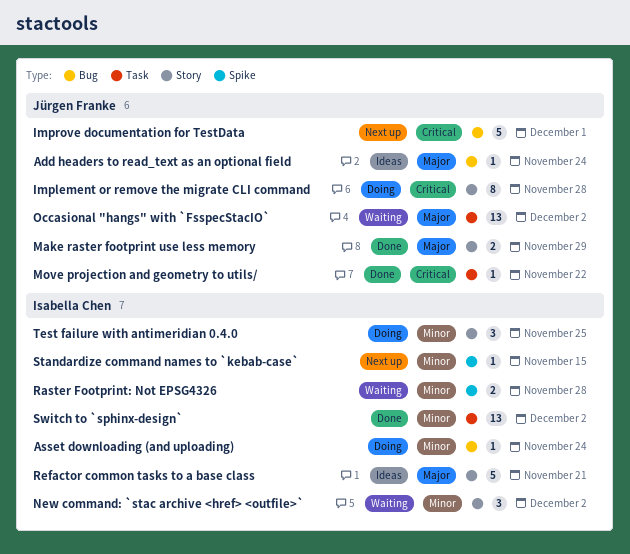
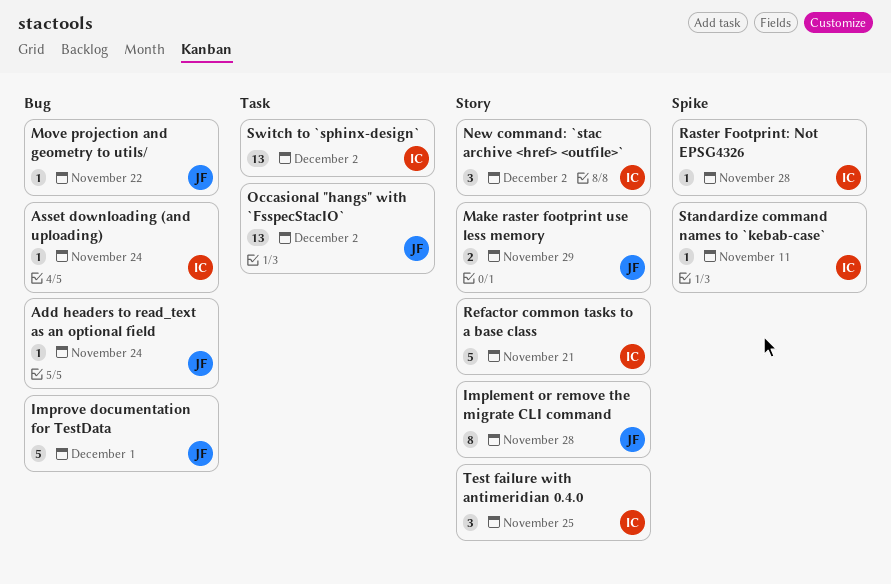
Move projection and geometry to utils/, label: Task -> Bug
Raster Footprint: Not EPSG4326, estimate: 2 -> 1
Standardize command names to `kebab-case`, due: Nov 15 -> Nov 11

